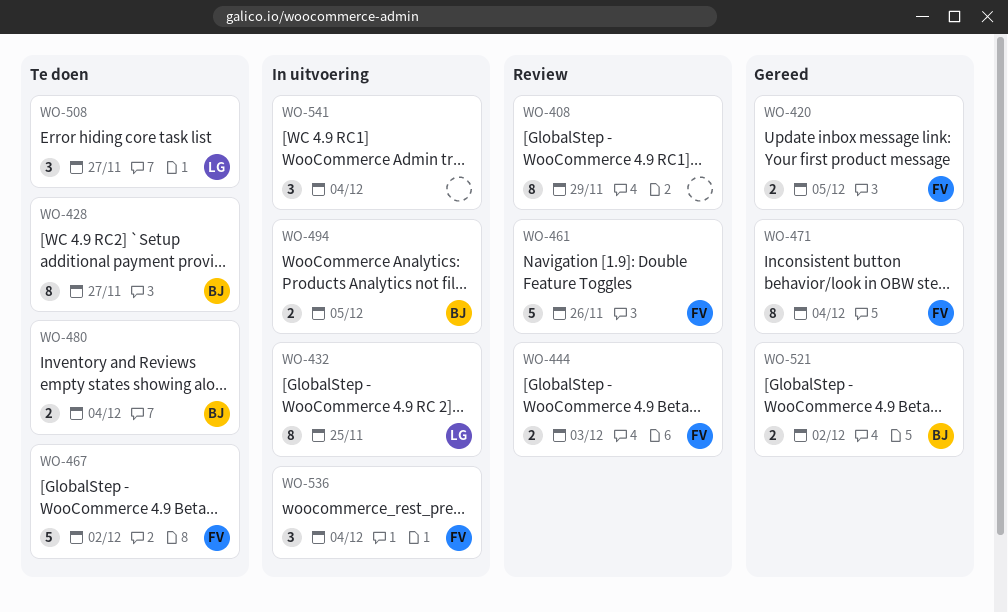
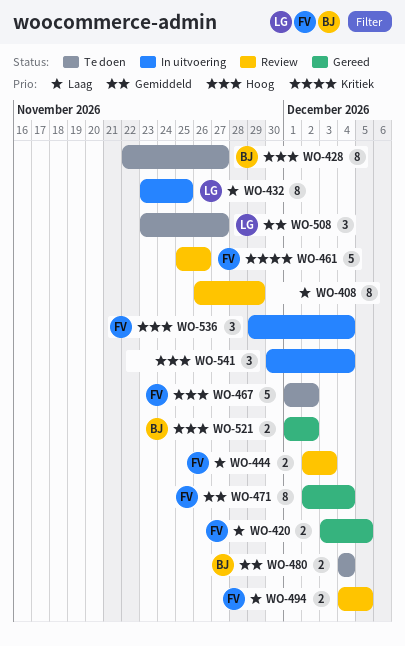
WO-494, status: In uitvoering -> Review
WO-494, owner: BJ -> FV

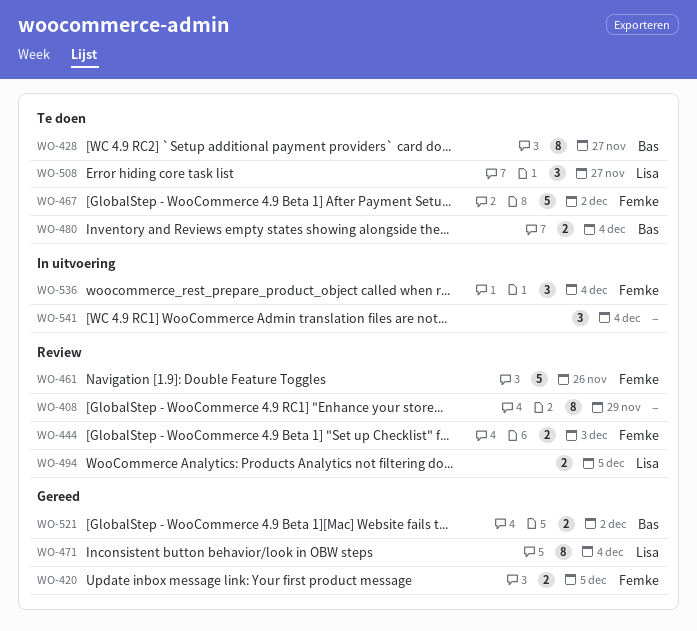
WO-432: present -> none
WO-471, owner: Femke -> Lisa
WO-494, owner: Femke -> Lisa

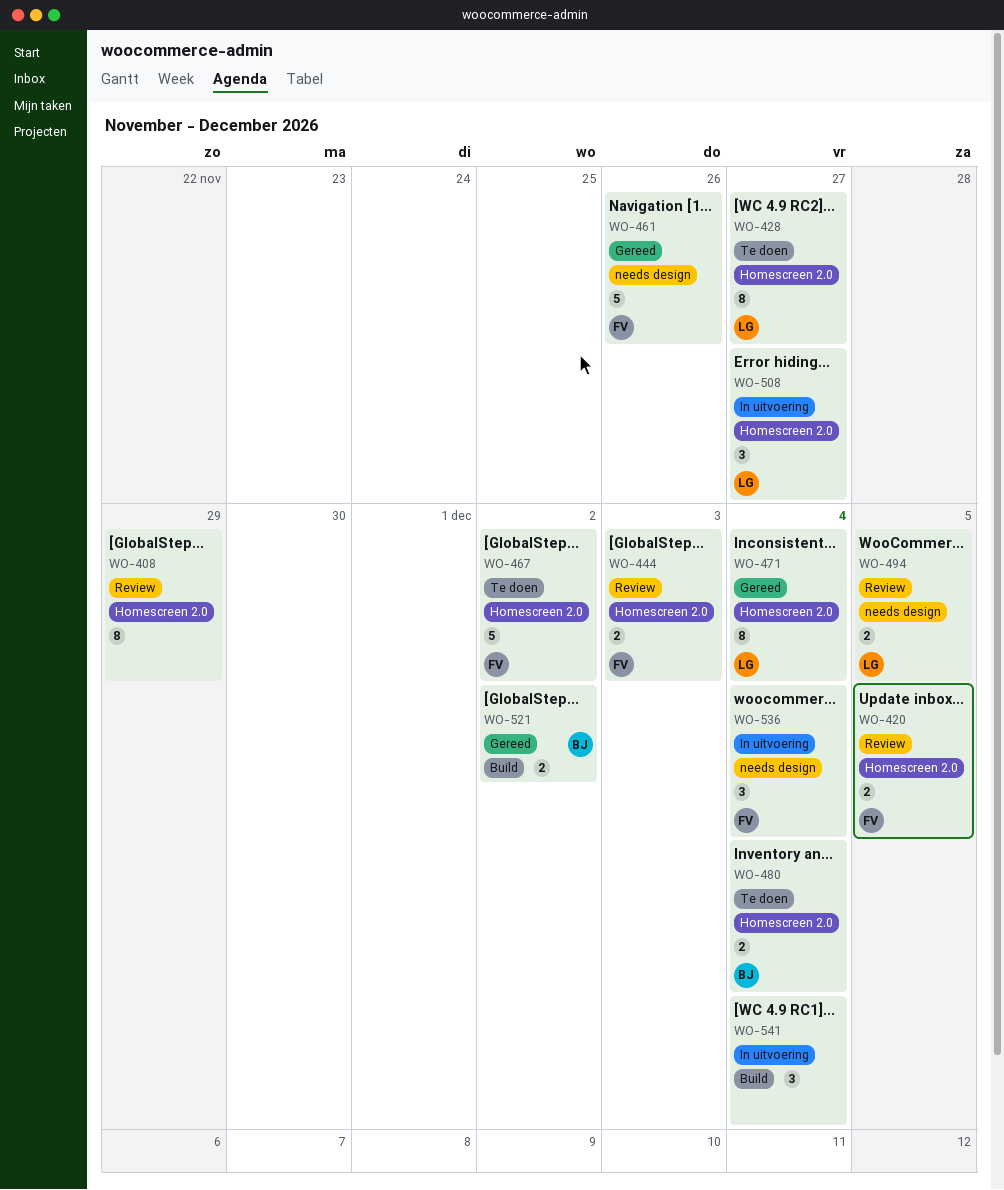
WO-420, status: Gereed -> Review
WO-428, owner: Bas -> Lisa
WO-461, status: Review -> Gereed
WO-508, status: Te doen -> In uitvoering

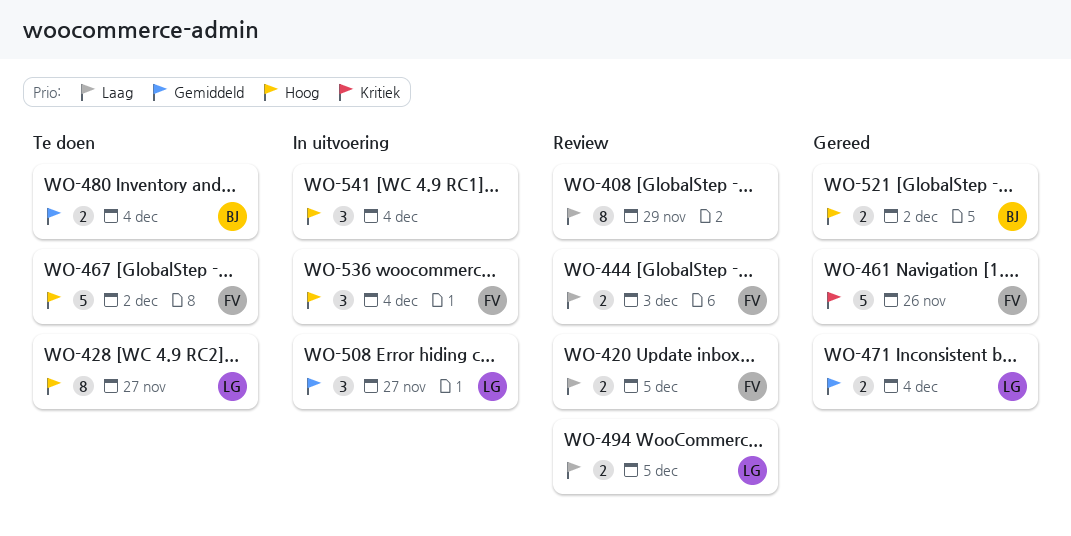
WO-471, estimate: 8 -> 2

